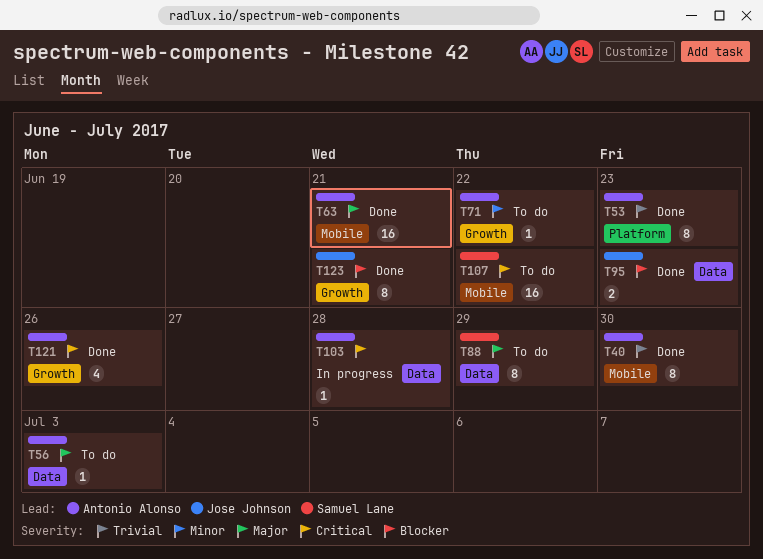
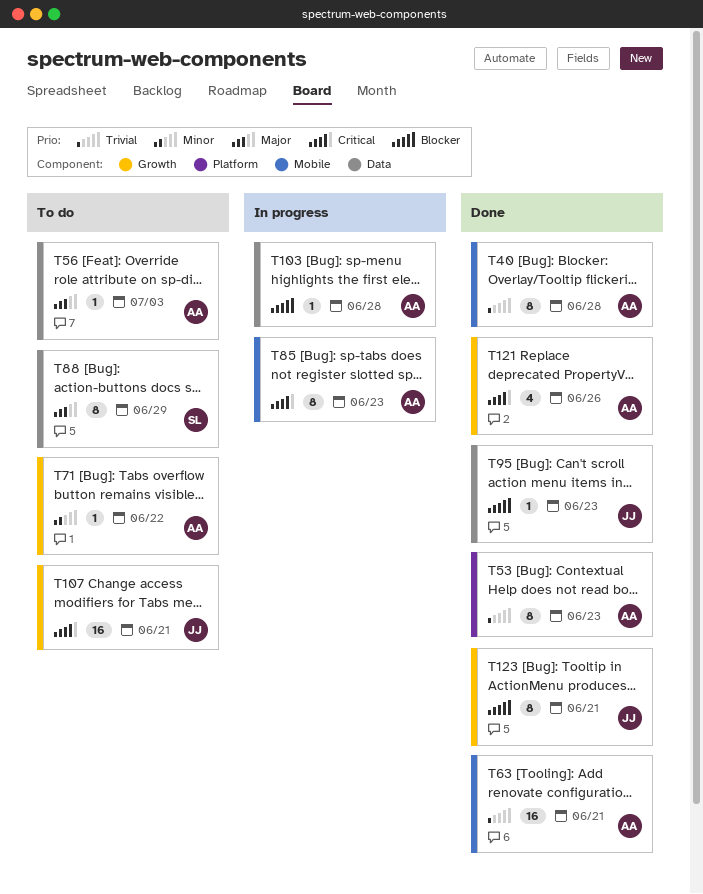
T40, due: Jun 30 -> Jun 28
T63, priority: Major -> Trivial
T85: none -> present
T95, estimate: 2 -> 1
T103, priority: Critical -> Blocker
T107, owner: Samuel Lane -> Jose Johnson
T107, label: Mobile -> Growth
T107, due: Jun 22 -> Jun 21

